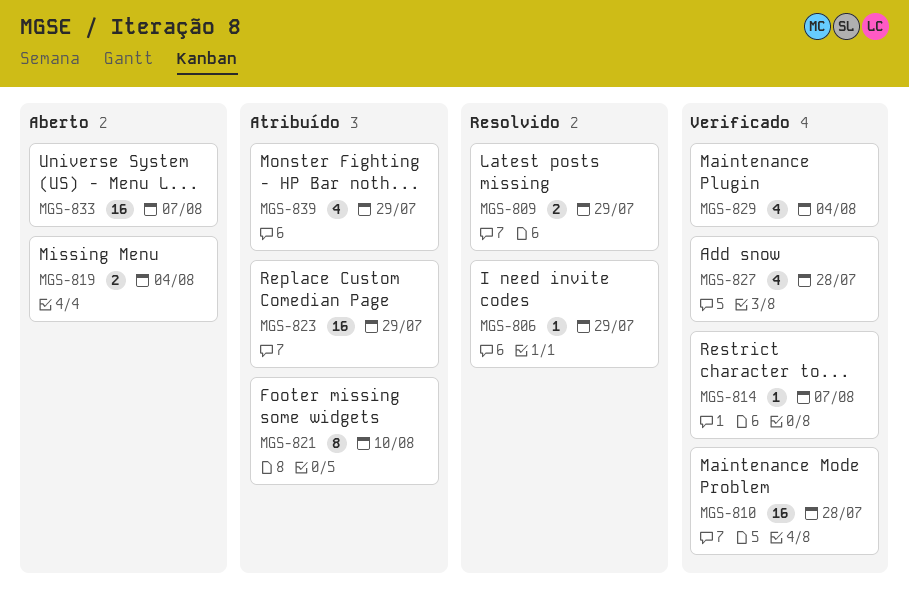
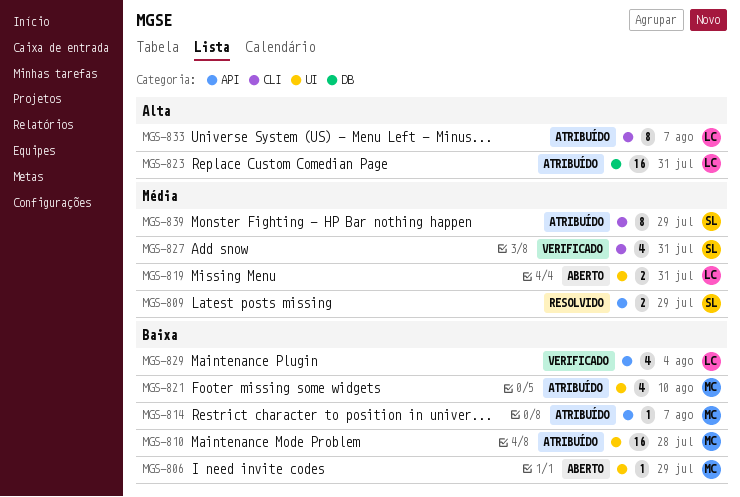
MGS-806, status: Resolvido -> Aberto
MGS-810, status: Verificado -> Atribuído
MGS-814, status: Verificado -> Atribuído
MGS-819, due: Aug 4 -> Jul 31
MGS-821, estimate: 8 -> 4
MGS-823, due: Jul 29 -> Jul 31
MGS-827, due: Jul 28 -> Jul 31
MGS-833, status: Aberto -> Atribuído
MGS-833, estimate: 16 -> 8
MGS-839, estimate: 4 -> 8

